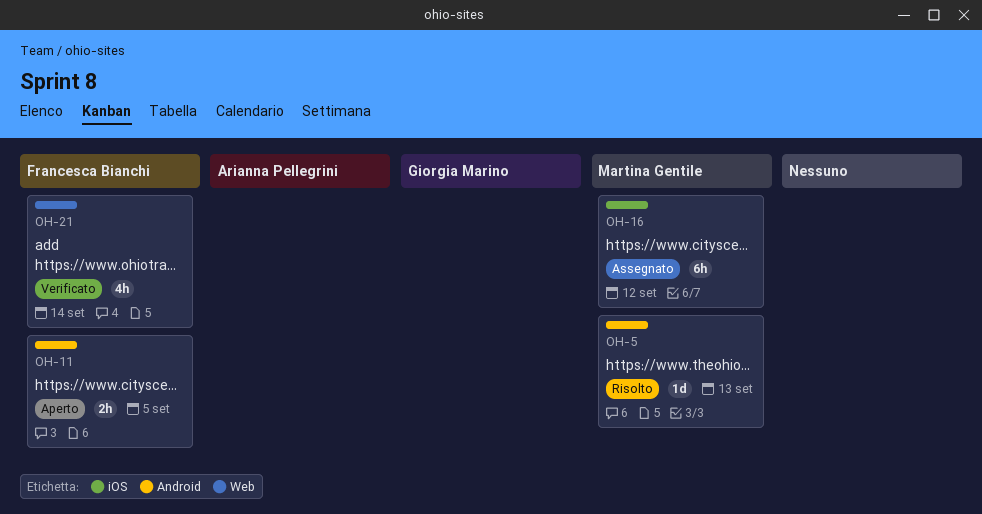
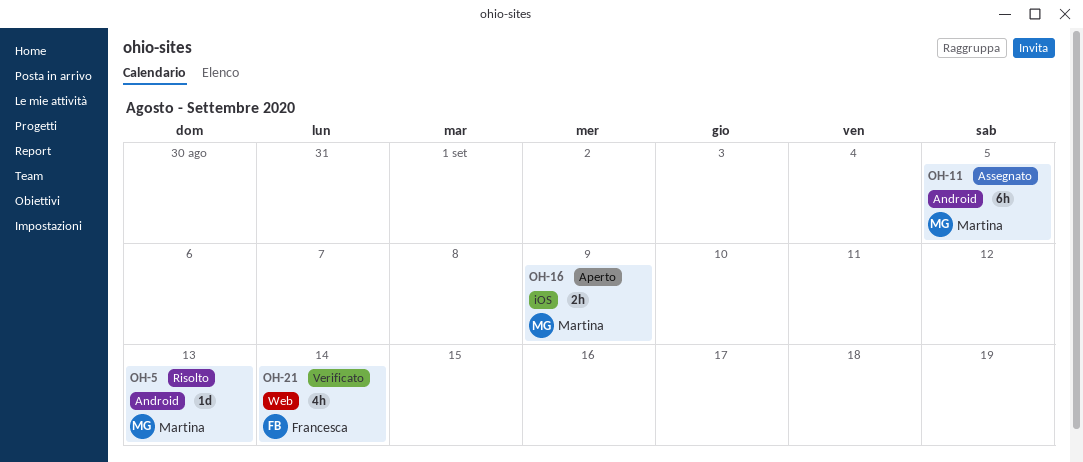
OH-11, status: Aperto -> Assegnato
OH-11, owner: Francesca Bianchi -> Martina Gentile
OH-11, estimate: 2h -> 6h
OH-16, status: Assegnato -> Aperto
OH-16, estimate: 6h -> 2h
OH-16, due: Sep 12 -> Sep 9

